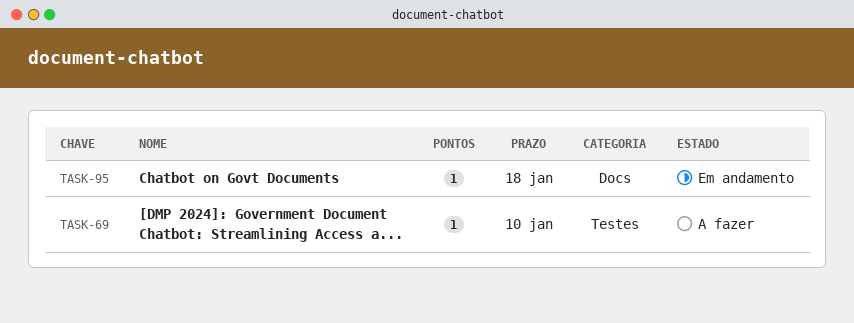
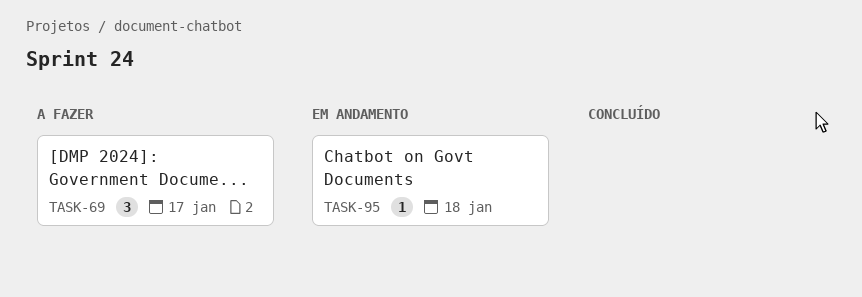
TASK-69, estimate: 1 -> 3
TASK-69, due: Jan 10 -> Jan 17

